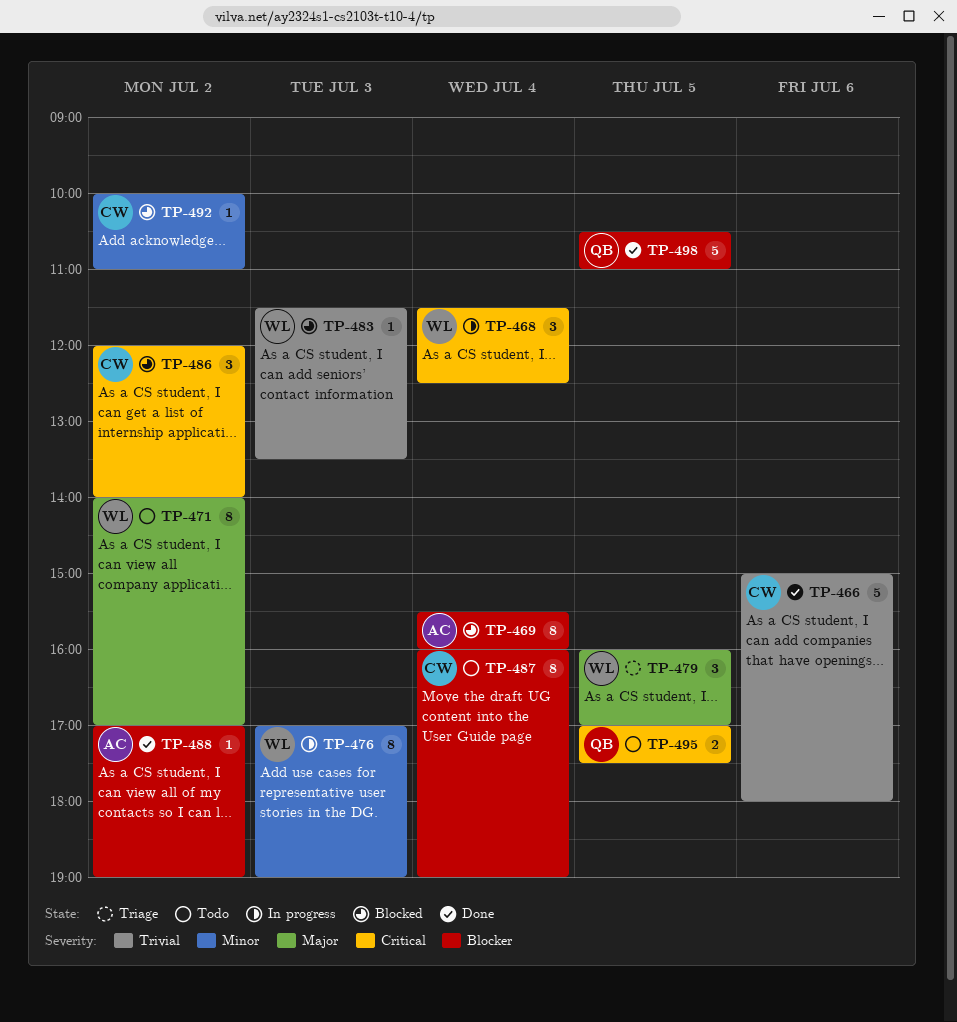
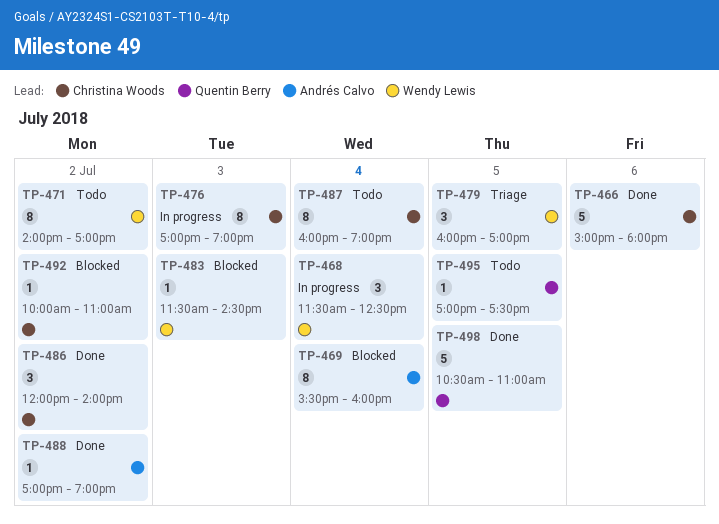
TP-476, owner: Wendy Lewis -> Christina Woods
TP-483, ends: 13:30 -> 14:30
TP-486, status: Blocked -> Done
TP-495, estimate: 2 -> 1

